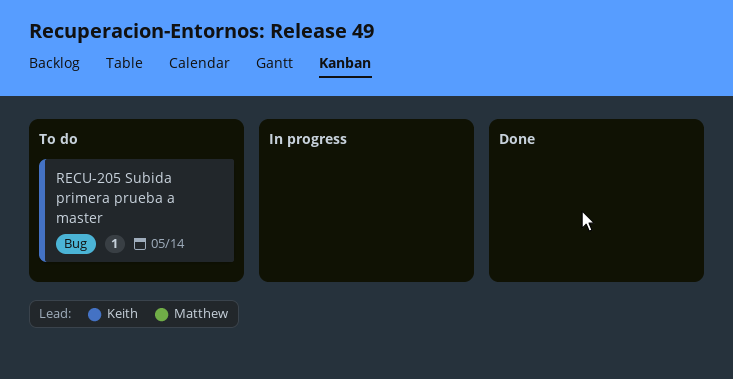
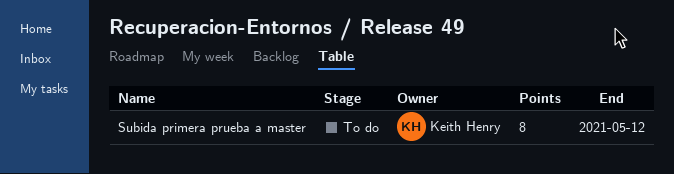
Subida primera prueba a master, estimate: 1 -> 8
Subida primera prueba a master, due: May 14 -> May 12

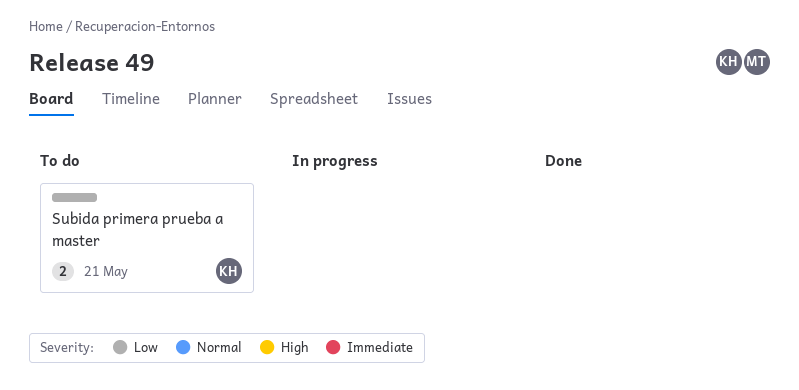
Subida primera prueba a master, estimate: 8 -> 2
Subida primera prueba a master, due: May 12 -> May 21

